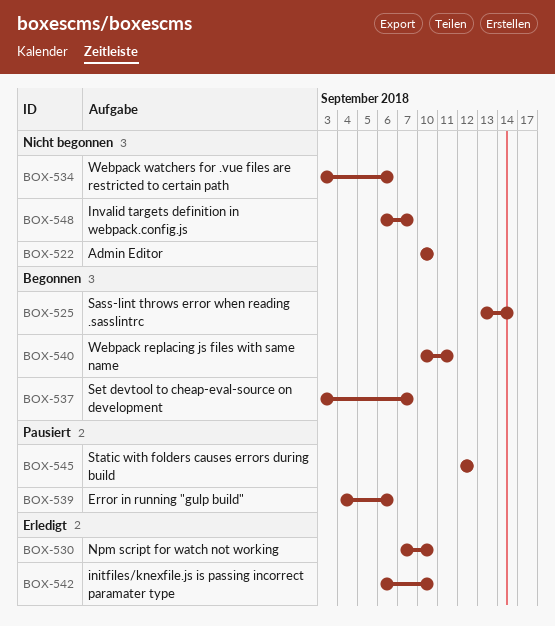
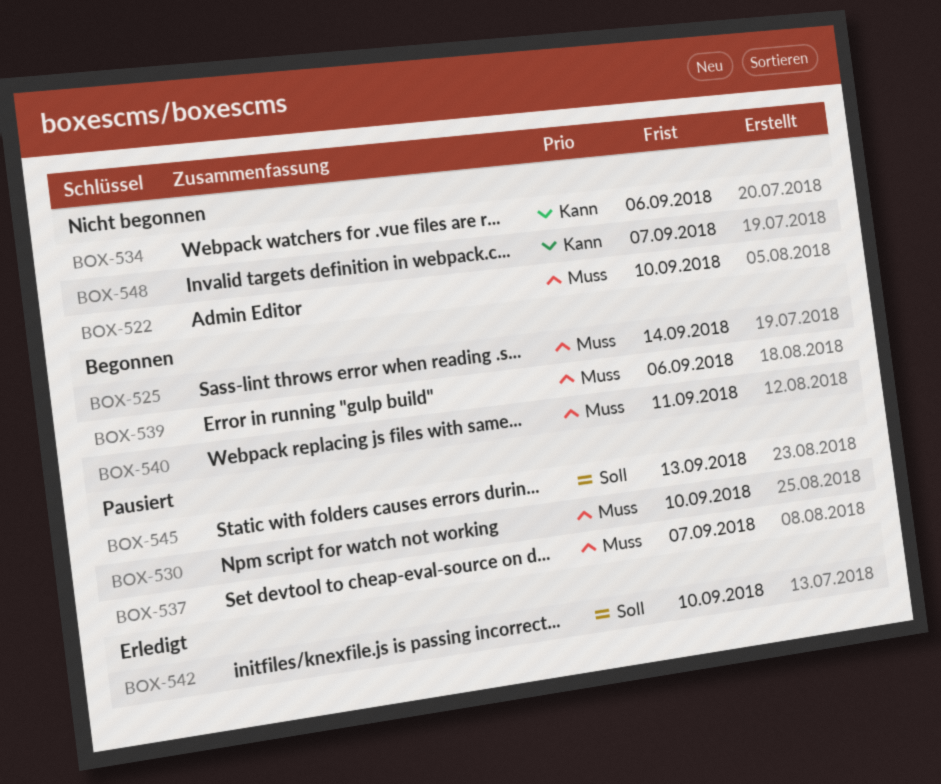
BOX-530, status: Erledigt -> Pausiert
BOX-537, status: Begonnen -> Pausiert
BOX-539, status: Pausiert -> Begonnen
BOX-545, due: Sep 12 -> Sep 13

